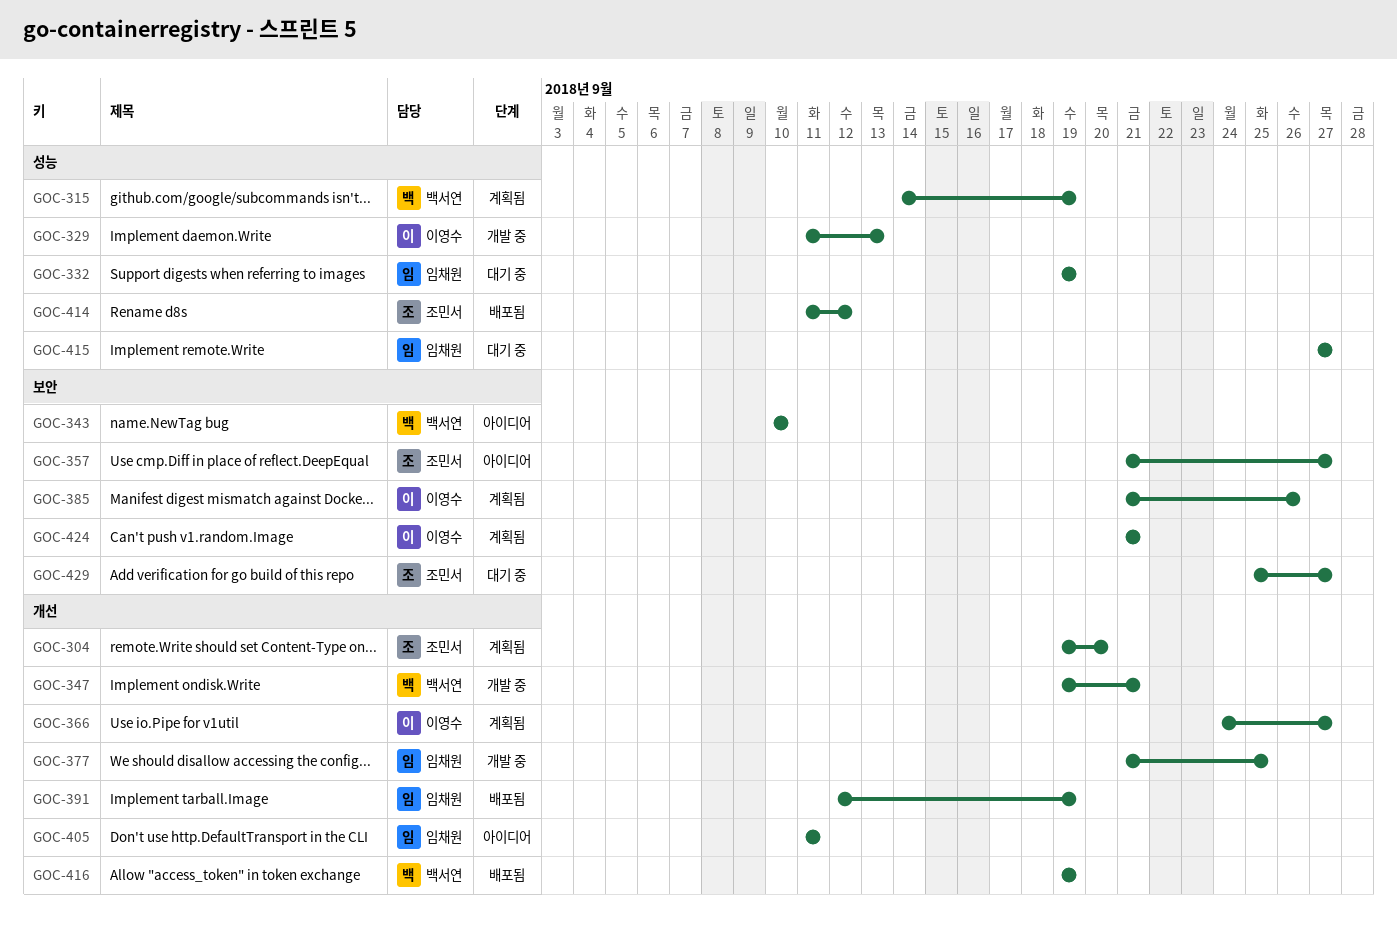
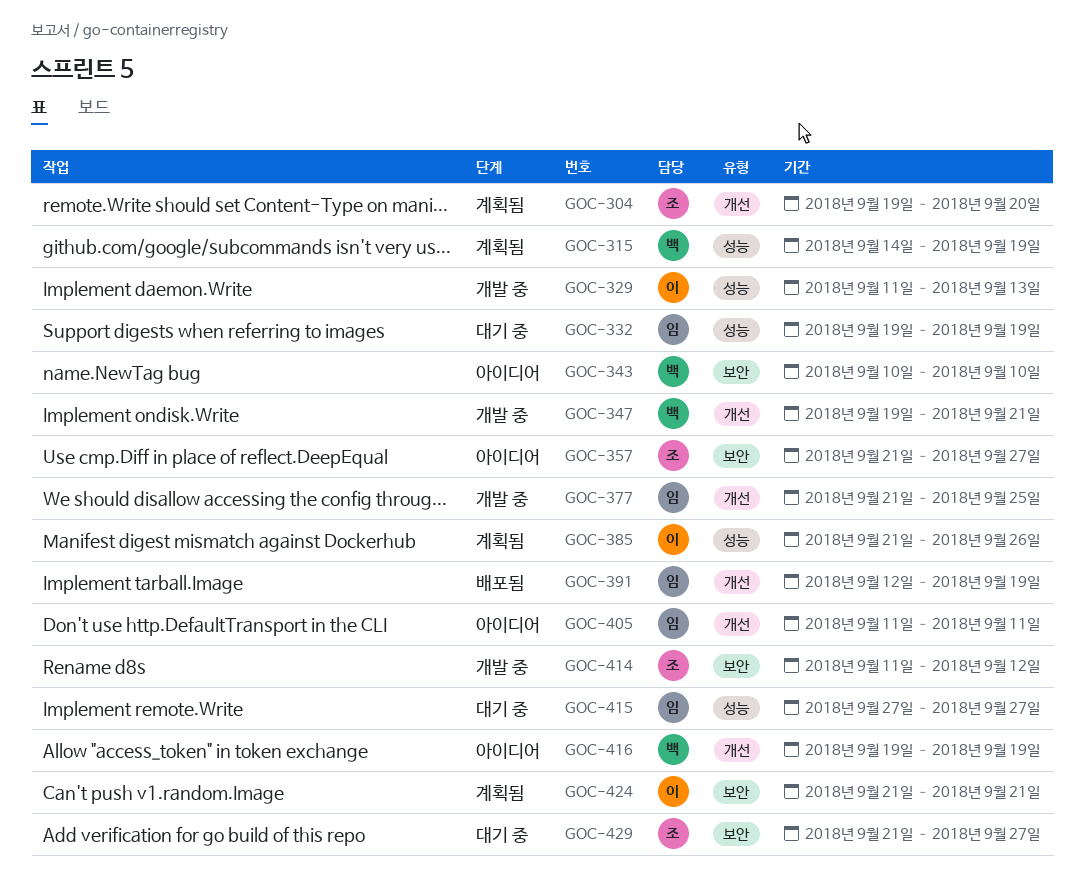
GOC-366: present -> none
GOC-385, label: 보안 -> 성능
GOC-414, status: 배포됨 -> 개발 중
GOC-414, label: 성능 -> 보안
GOC-416, status: 배포됨 -> 아이디어
GOC-429, start: Sep 25 -> Sep 21

